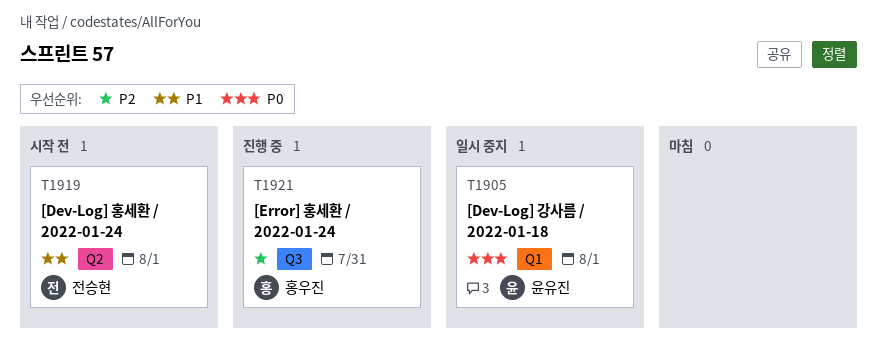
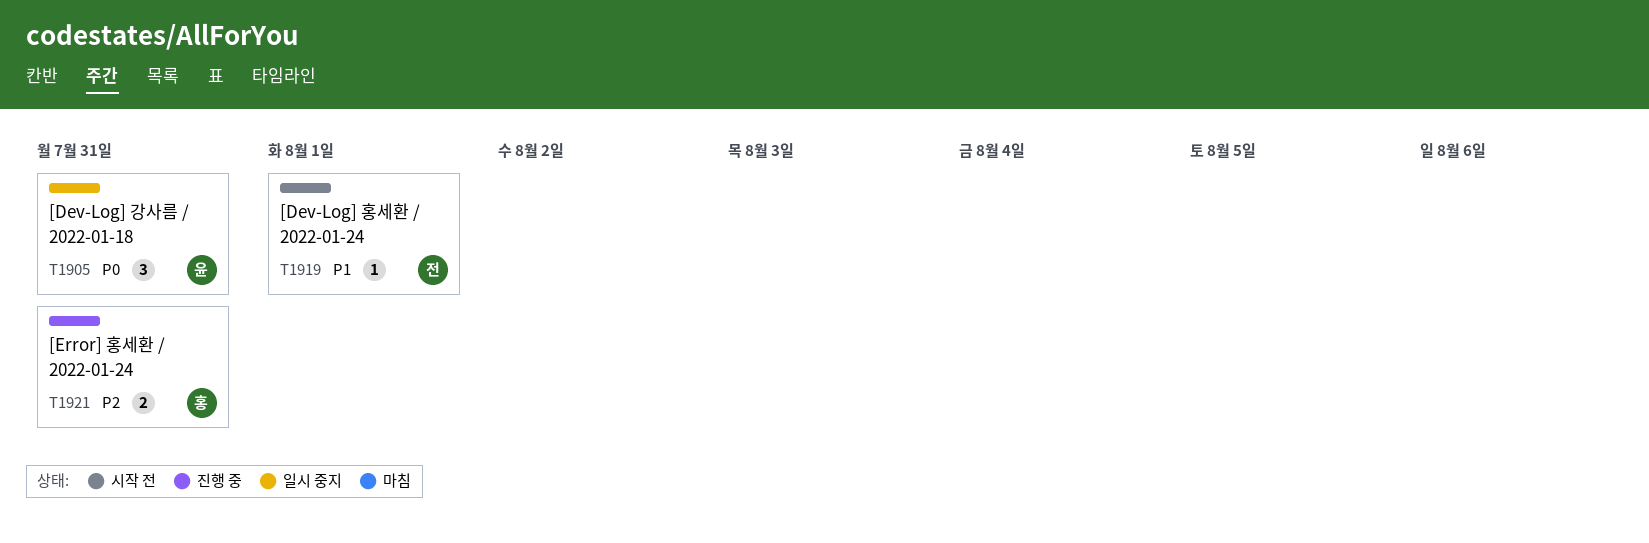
T1905, due: Aug 1 -> Jul 31

